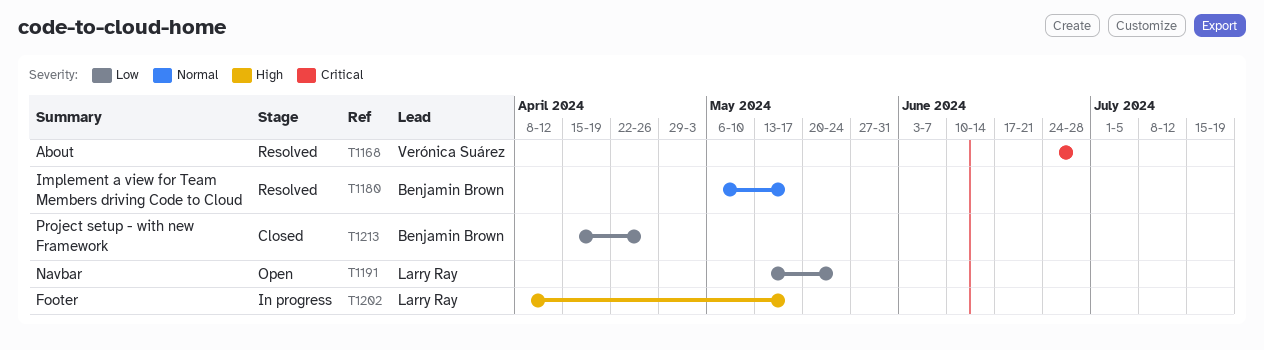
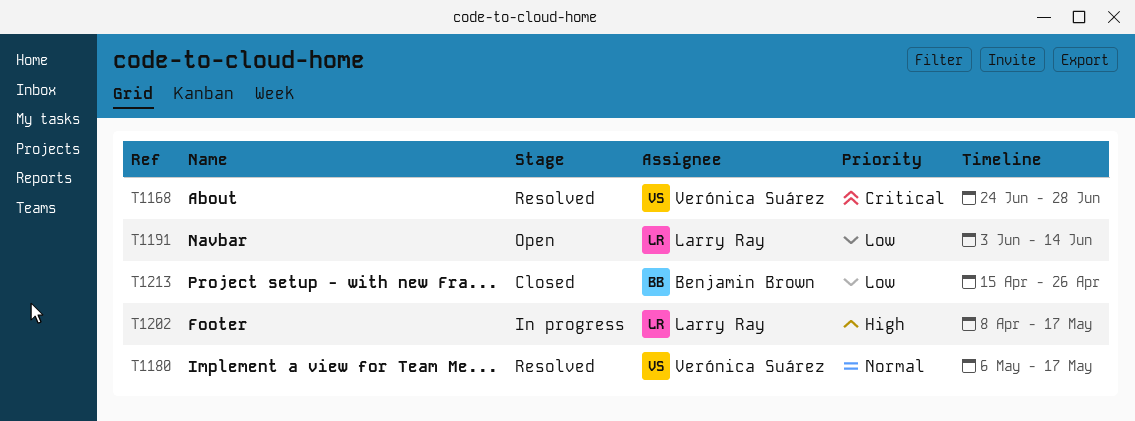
T1180, owner: Benjamin Brown -> Verónica Suárez
T1191, start: May 13 -> Jun 3
T1191, due: May 24 -> Jun 14

